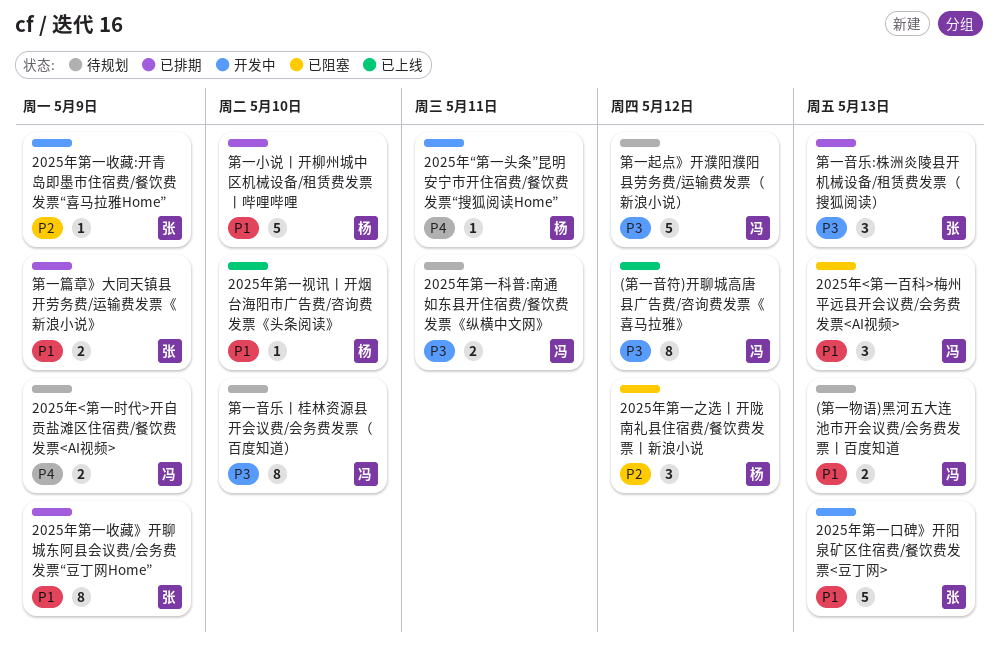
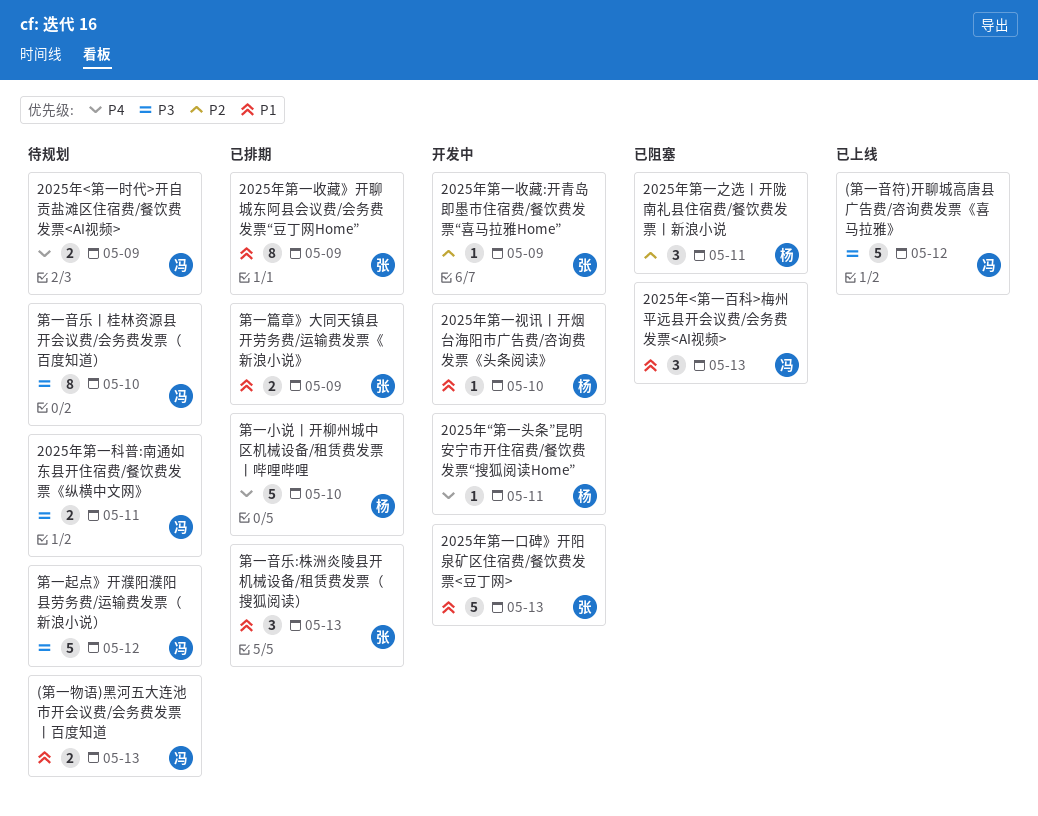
(第一音符)开聊城高唐县广告费/咨询费发票《喜马拉雅》, estimate: 8 -> 5
2025年第一之选丨开陇南礼县住宿费/餐饮费发票丨新浪小说, due: May 12 -> May 11
2025年第一视讯丨开烟台海阳市广告费/咨询费发票《头条阅读》, status: 已上线 -> 开发中
第一小说丨开柳州城中区机械设备/租赁费发票丨哔哩哔哩, priority: P1 -> P4
第一音乐:株洲炎陵县开机械设备/租赁费发票（搜狐阅读）, priority: P3 -> P1

